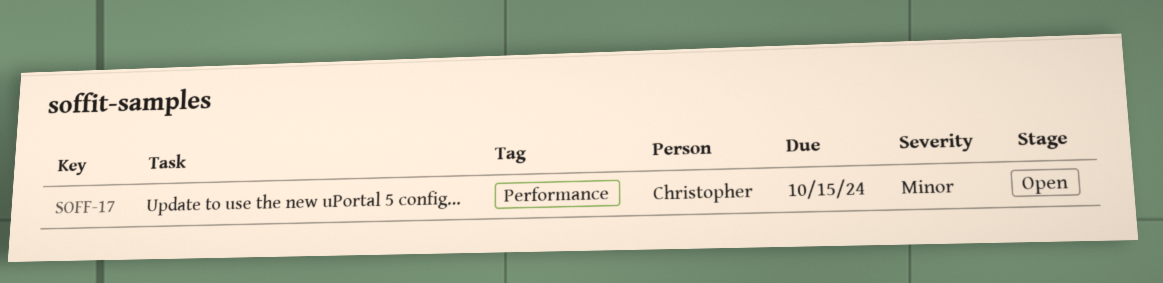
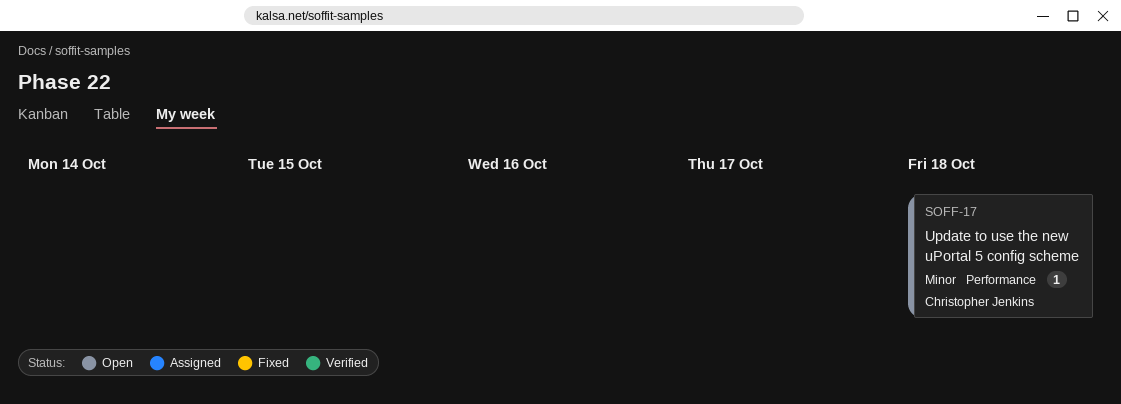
SOFF-17, due: Oct 15 -> Oct 18

